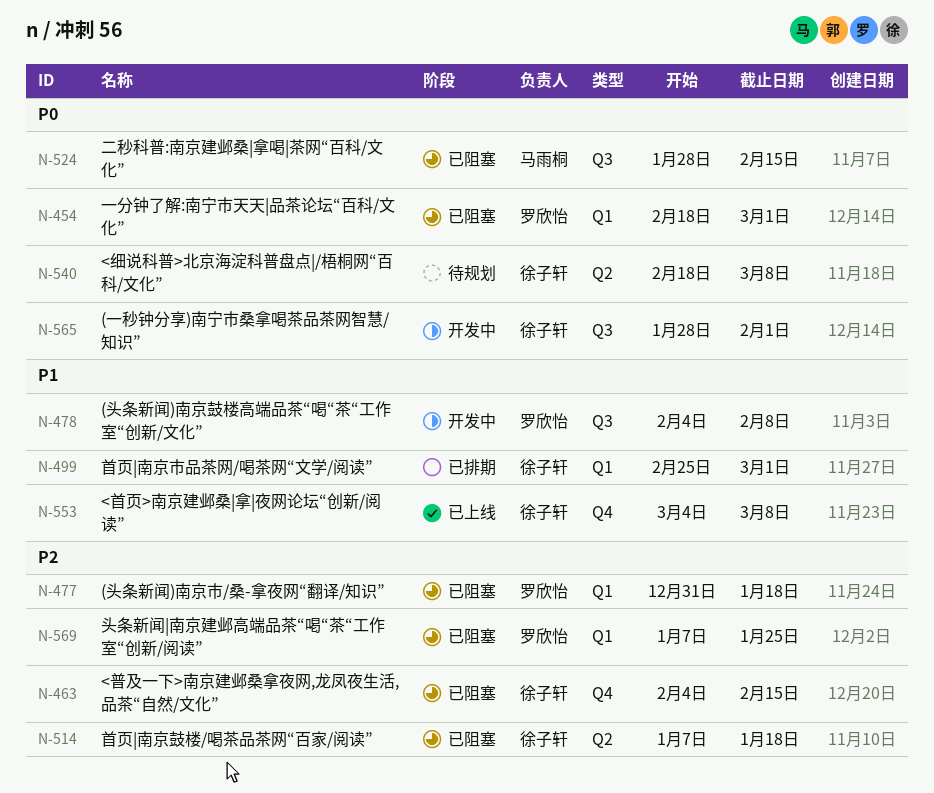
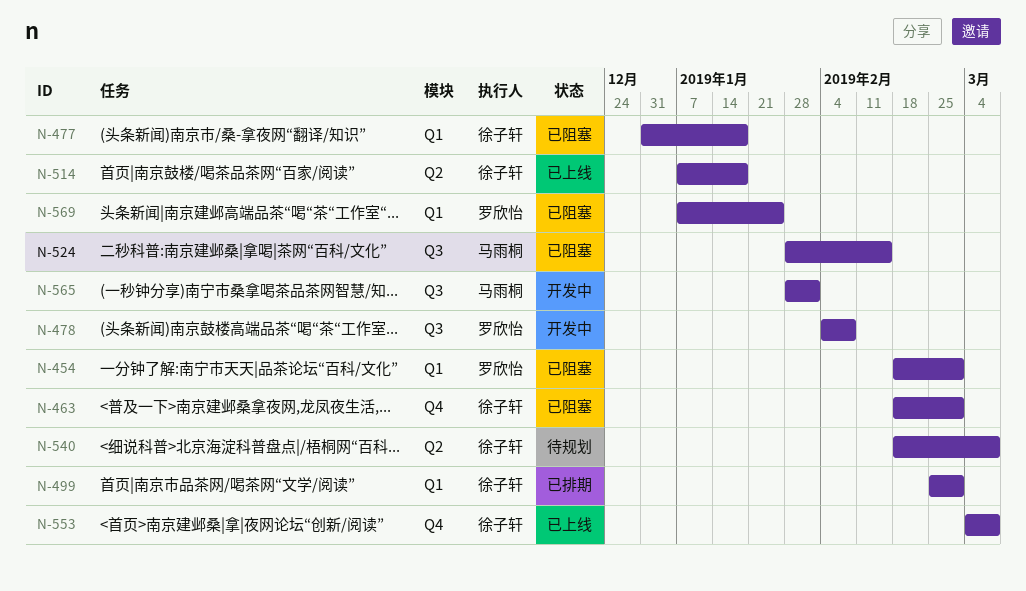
N-463, start: Feb 4 -> Feb 18
N-463, due: Feb 15 -> Mar 1
N-477, owner: 罗欣怡 -> 徐子轩
N-514, status: 已阻塞 -> 已上线
N-565, owner: 徐子轩 -> 马雨桐

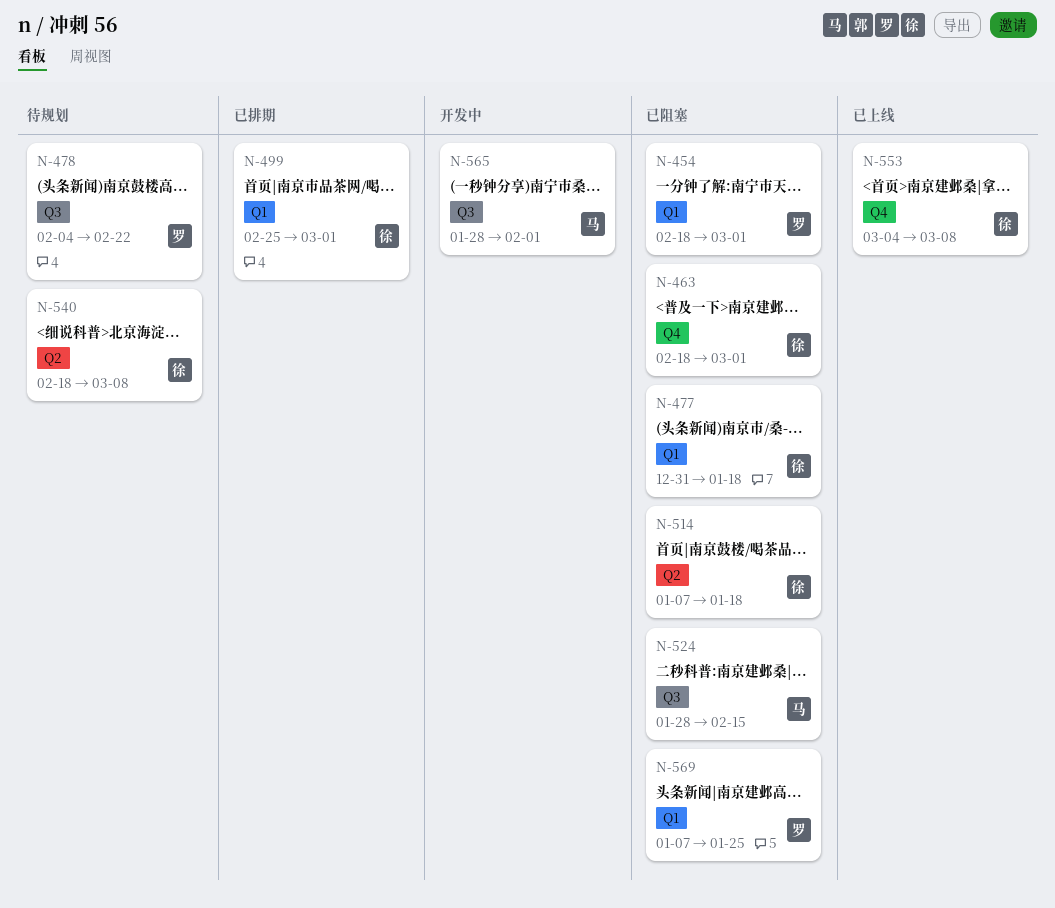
N-478, status: 开发中 -> 待规划
N-478, due: Feb 8 -> Feb 22
N-514, status: 已上线 -> 已阻塞

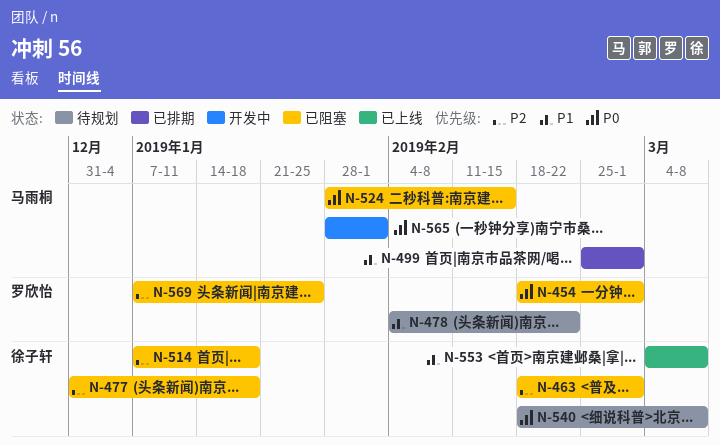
N-499, owner: 徐子轩 -> 马雨桐

